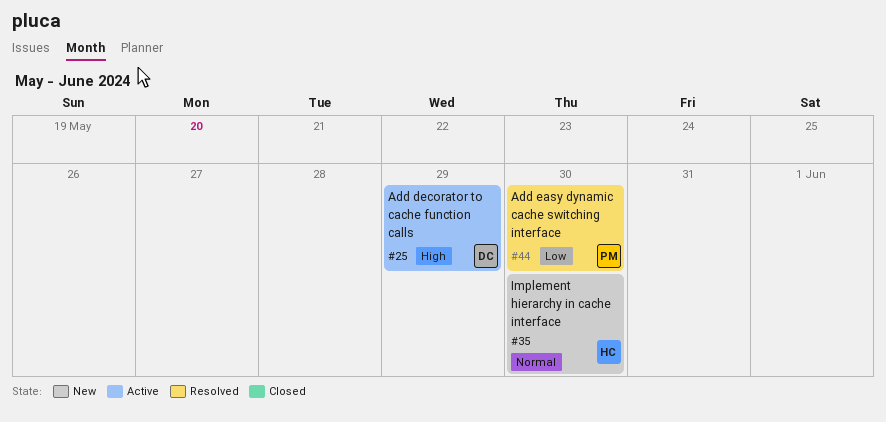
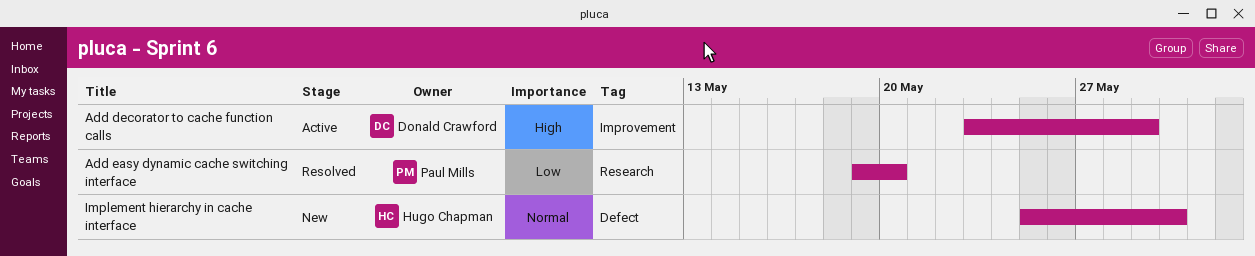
Add easy dynamic cache switching interface, due: May 30 -> May 20

